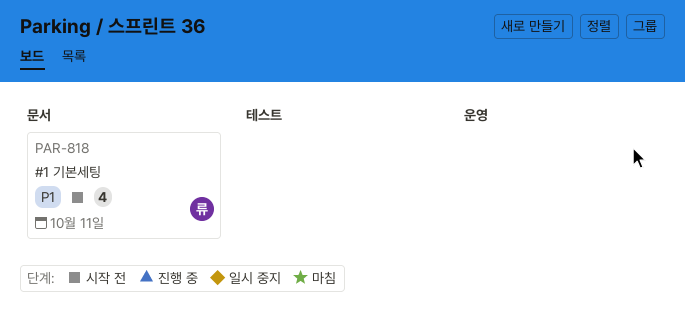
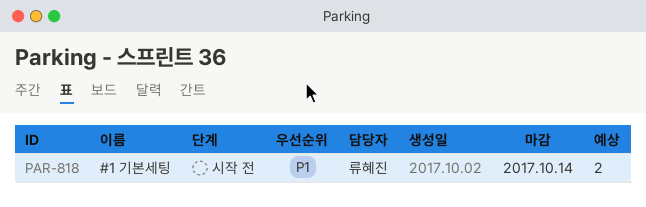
PAR-818, estimate: 4 -> 2
PAR-818, due: Oct 11 -> Oct 14

